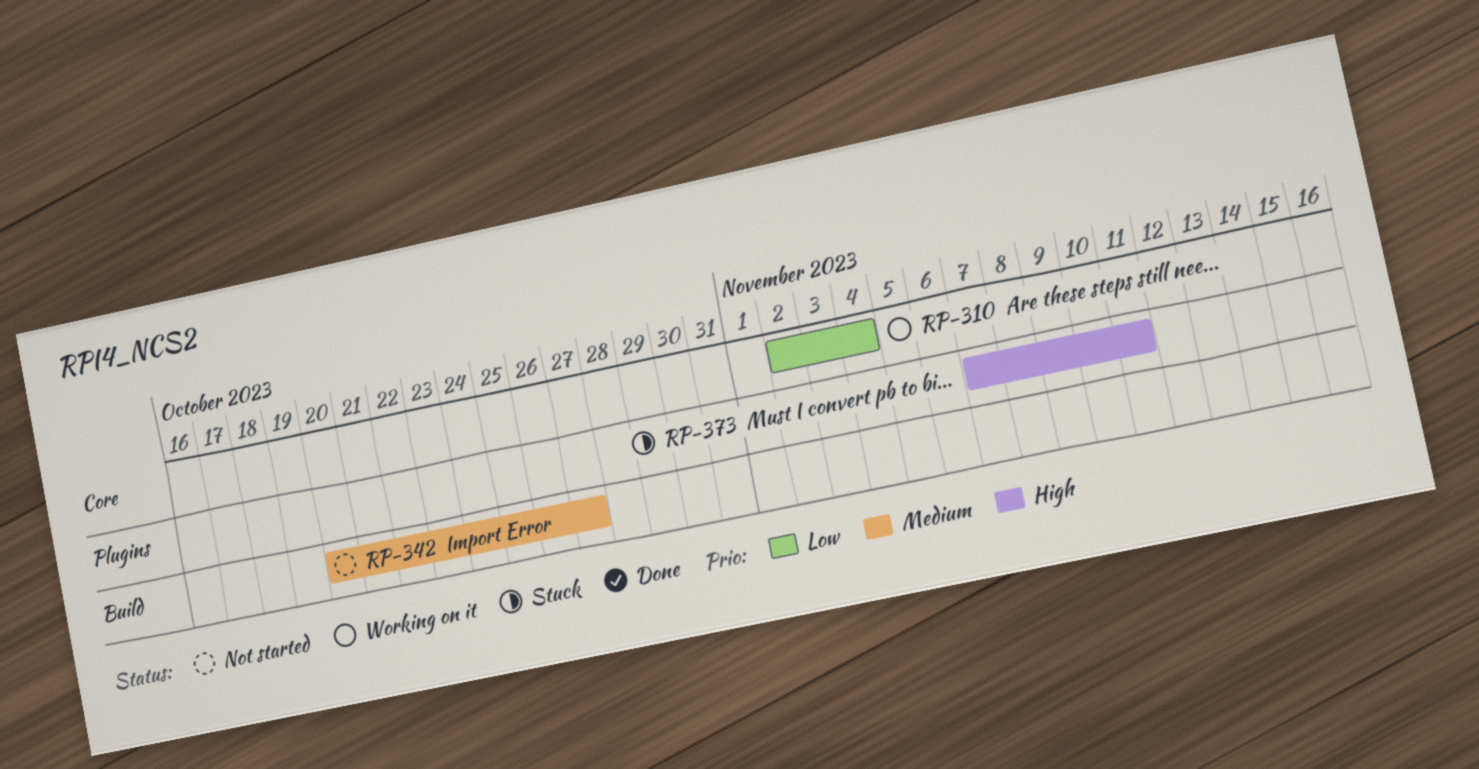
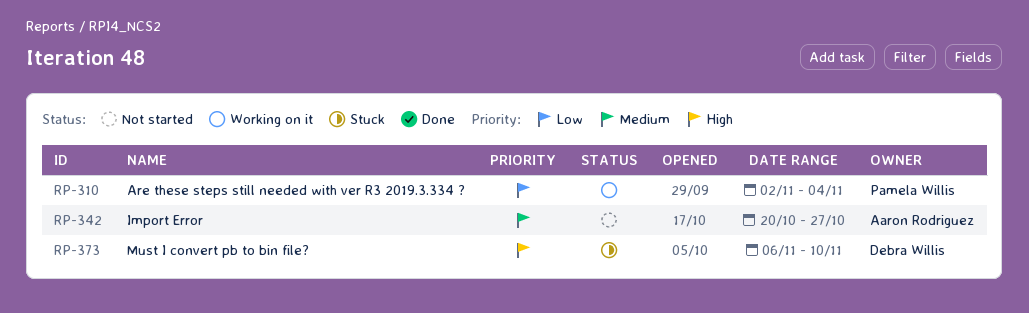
RP-373, start: Nov 7 -> Nov 6
RP-373, due: Nov 11 -> Nov 10

